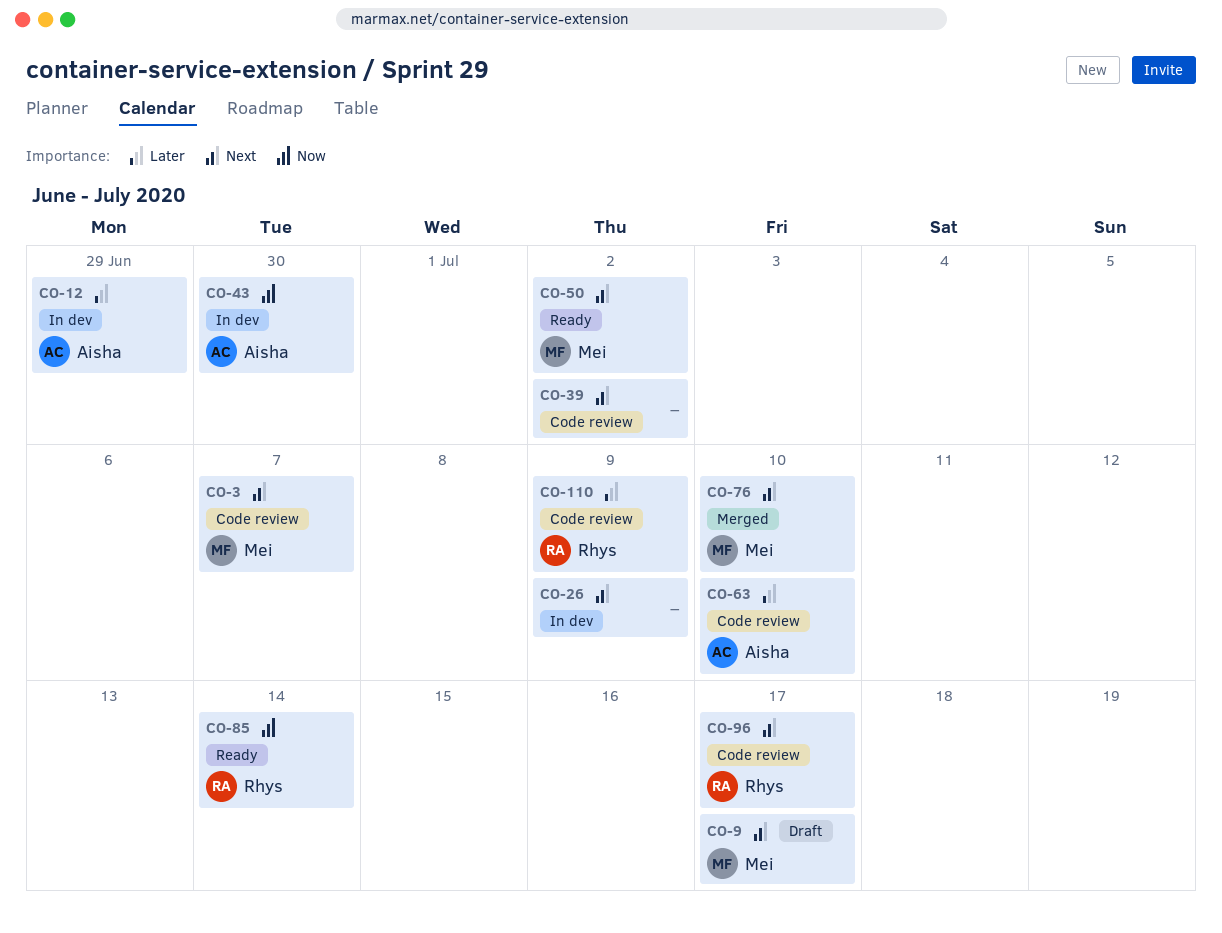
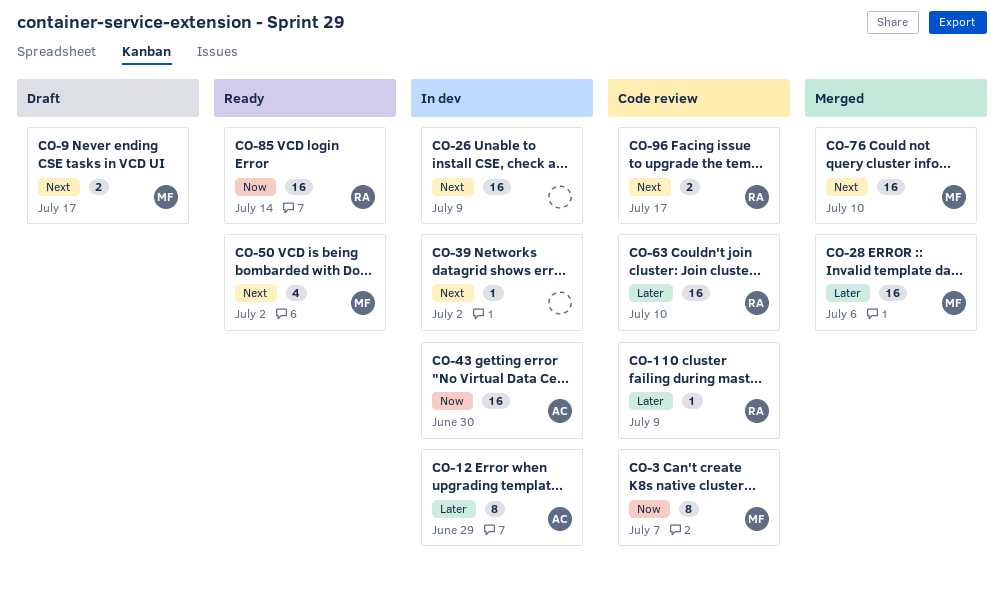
CO-3, priority: Next -> Now
CO-28: none -> present
CO-39, status: Code review -> In dev
CO-63, owner: Aisha -> Rhys

